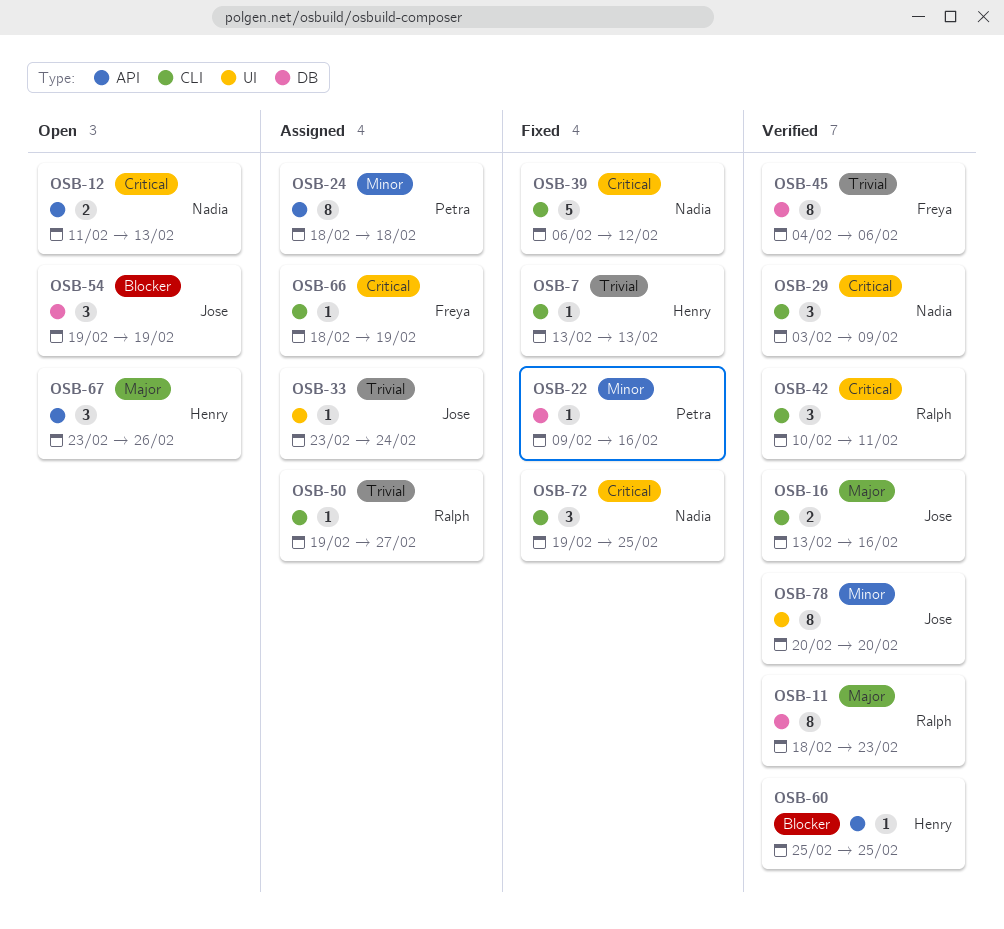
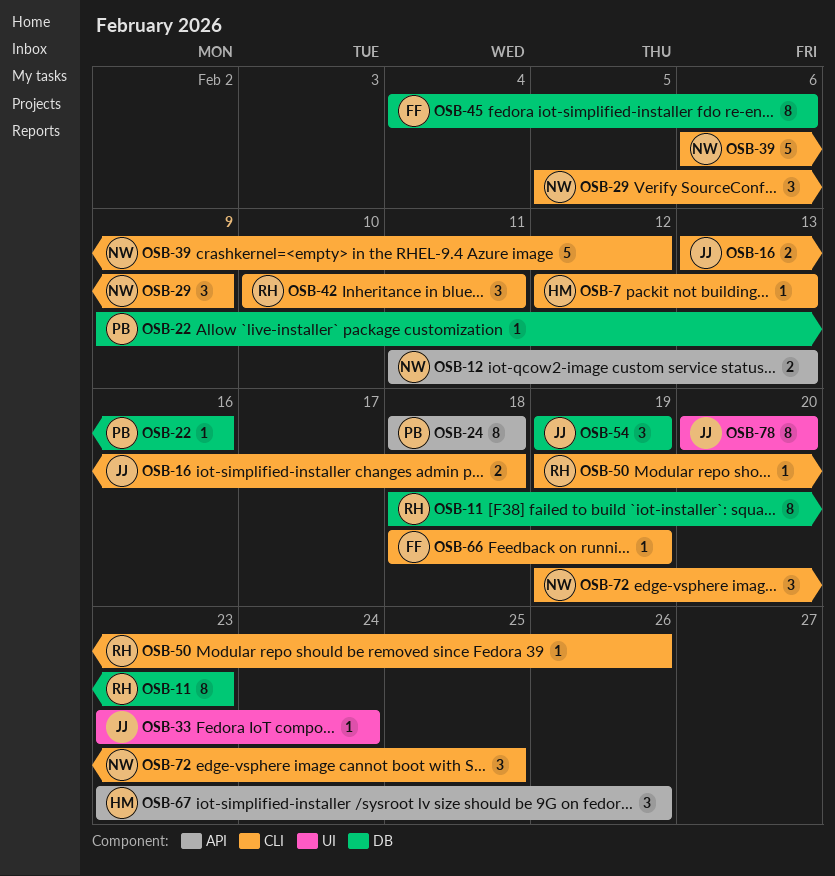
OSB-7, start: Feb 13 -> Feb 12
OSB-16, due: Feb 16 -> Feb 18
OSB-29, start: Feb 3 -> Feb 5
OSB-50, due: Feb 27 -> Feb 26
OSB-60: present -> none

